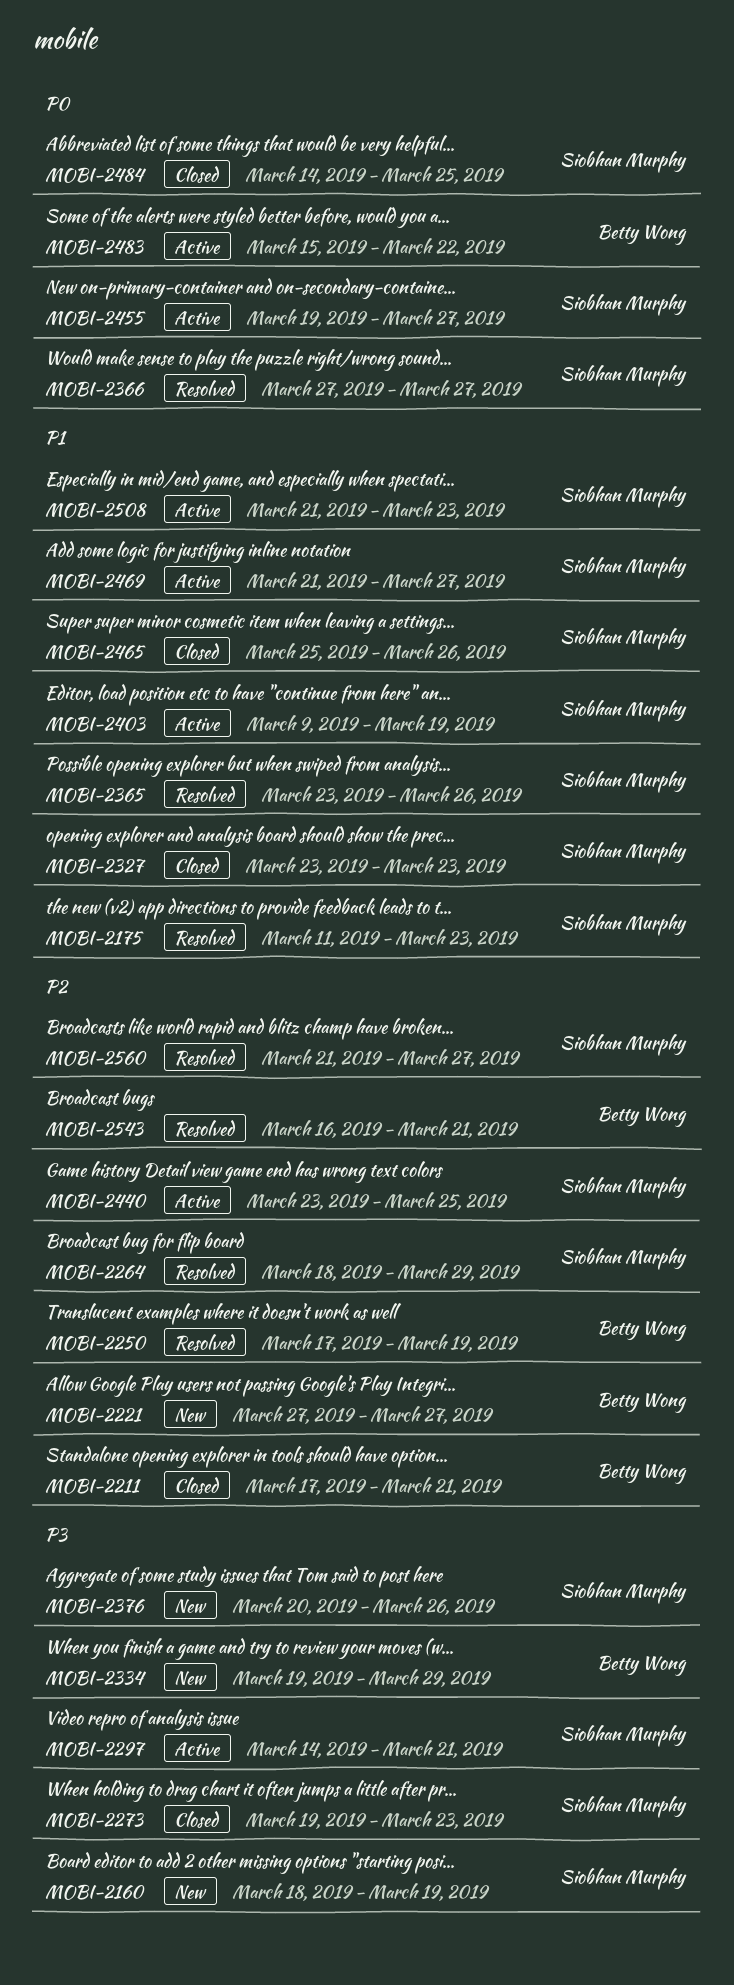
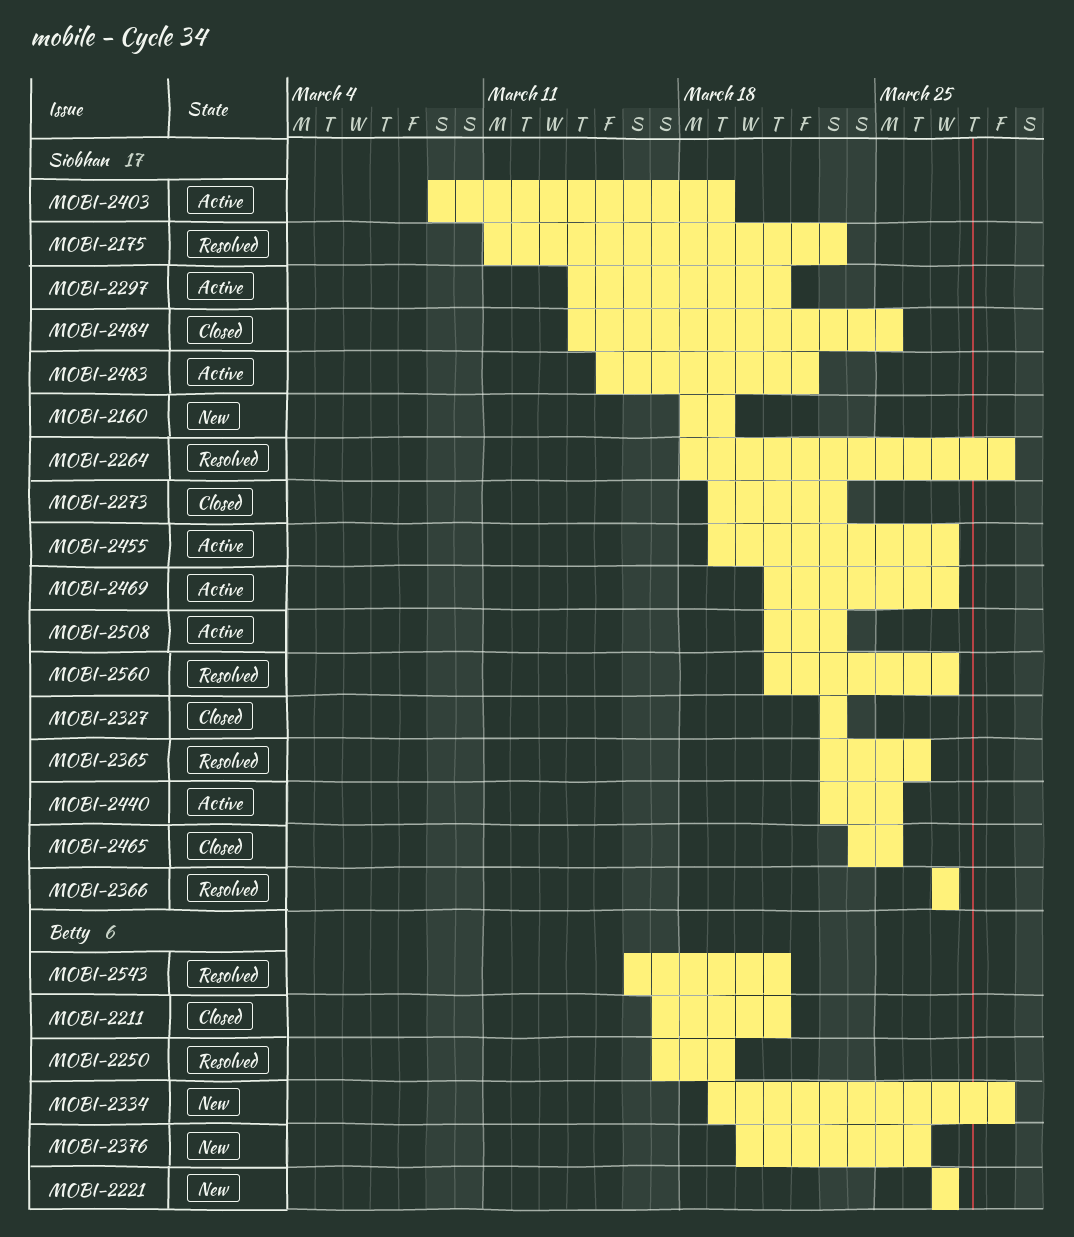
MOBI-2376, owner: Siobhan Murphy -> Betty Wong
MOBI-2465, start: Mar 25 -> Mar 24
MOBI-2465, due: Mar 26 -> Mar 25
MOBI-2483, owner: Betty Wong -> Siobhan Murphy

